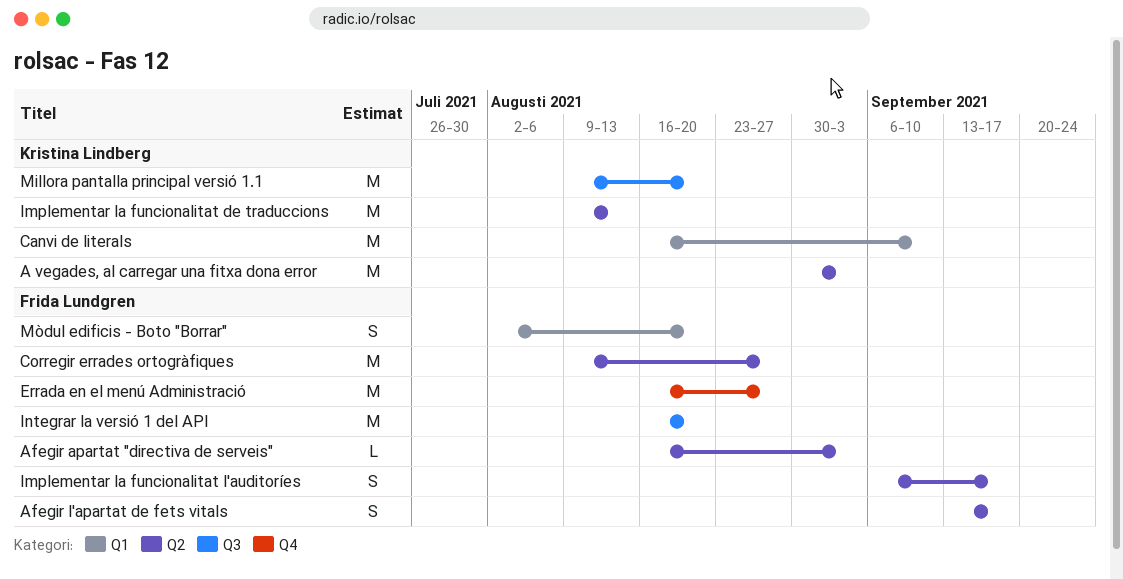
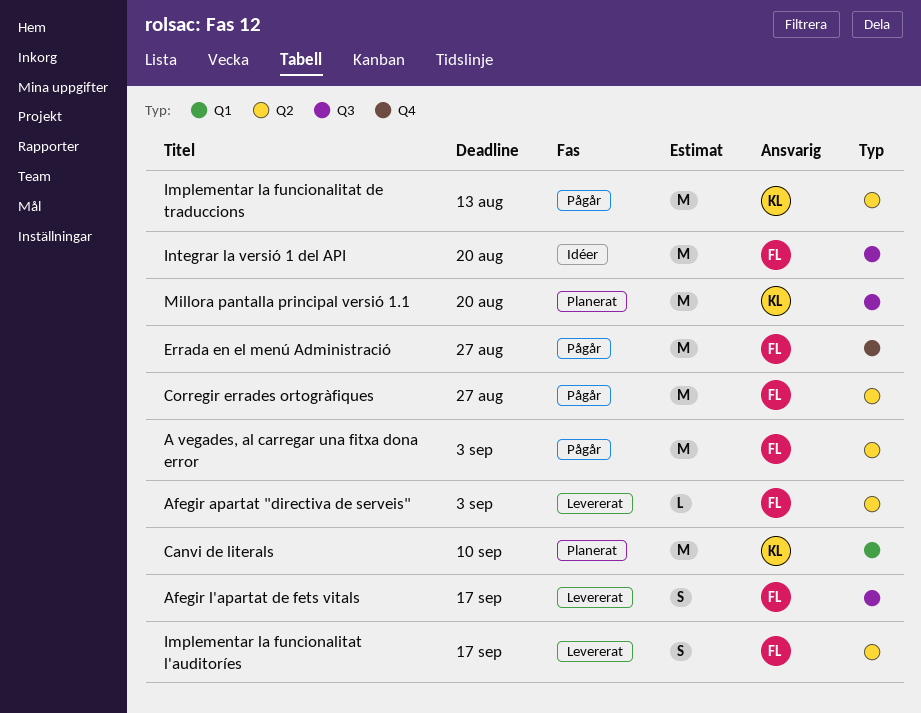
A vegades, al carregar una fitxa dona error, owner: Kristina Lindberg -> Frida Lundgren
Afegir l'apartat de fets vitals, label: Q2 -> Q3
Mòdul edificis - Boto "Borrar": present -> none

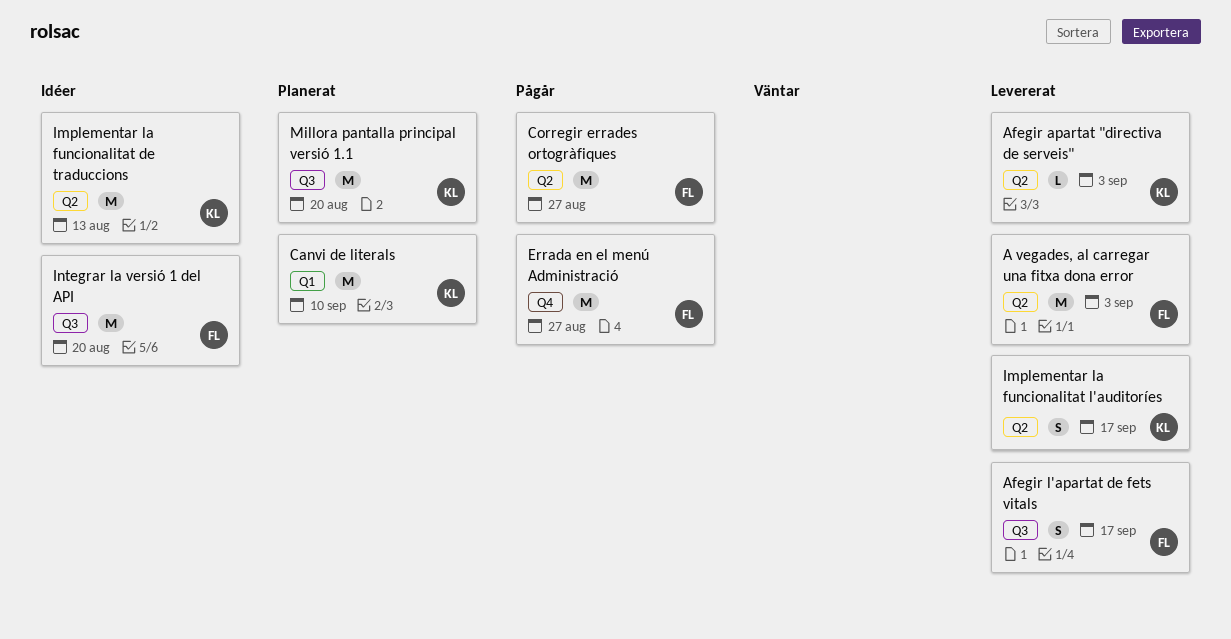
A vegades, al carregar una fitxa dona error, status: Pågår -> Levererat
Afegir apartat "directiva de serveis", owner: FL -> KL
Implementar la funcionalitat de traduccions, status: Pågår -> Idéer
Implementar la funcionalitat l'auditoríes, owner: FL -> KL

